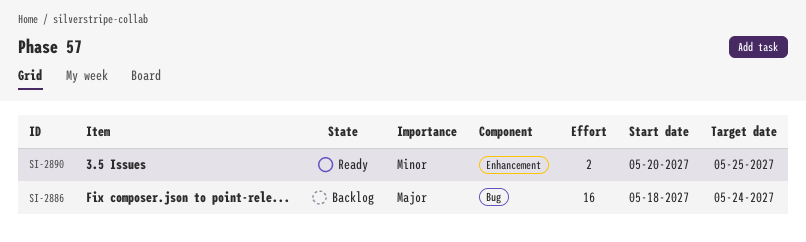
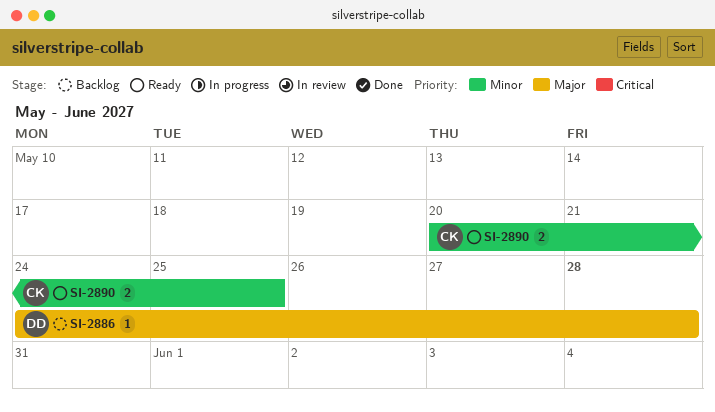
SI-2886, estimate: 16 -> 1
SI-2886, start: May 18 -> May 24
SI-2886, due: May 24 -> May 28

